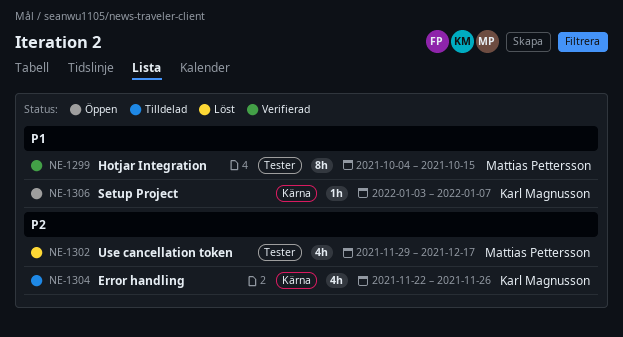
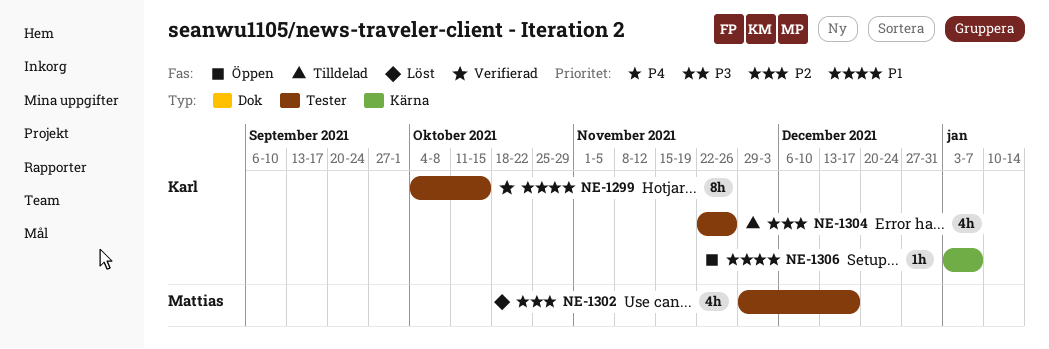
NE-1299, owner: Mattias Pettersson -> Karl Magnusson
NE-1304, label: Kärna -> Tester

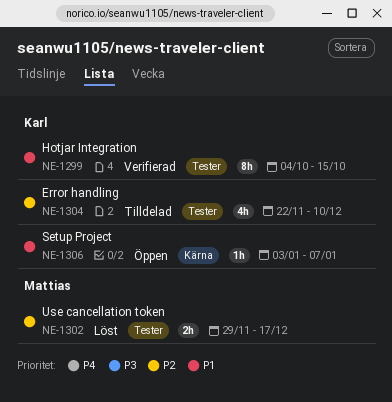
NE-1302, estimate: 4h -> 2h
NE-1304, due: Nov 26 -> Dec 10

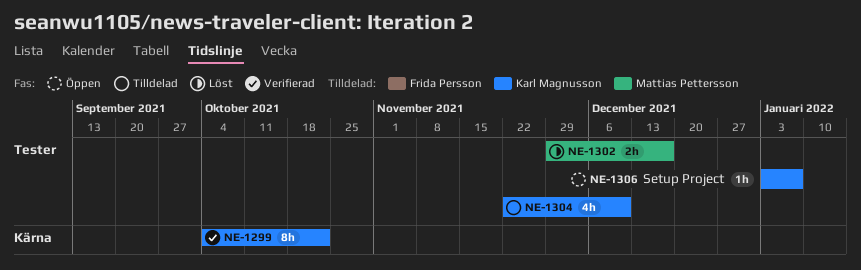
NE-1299, label: Tester -> Kärna
NE-1299, due: Oct 15 -> Oct 22
NE-1306, label: Kärna -> Tester

